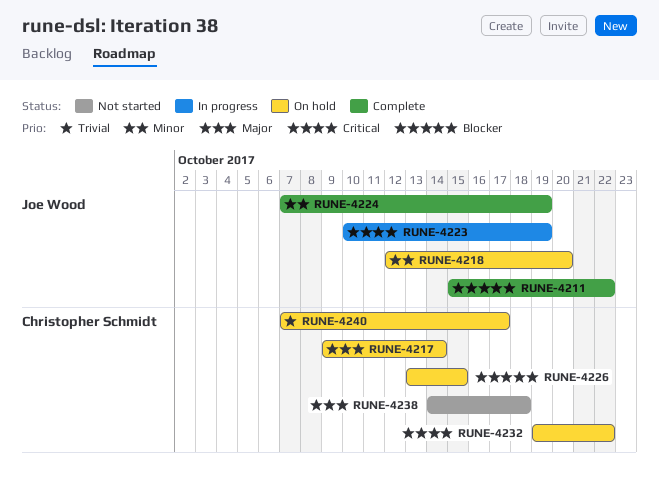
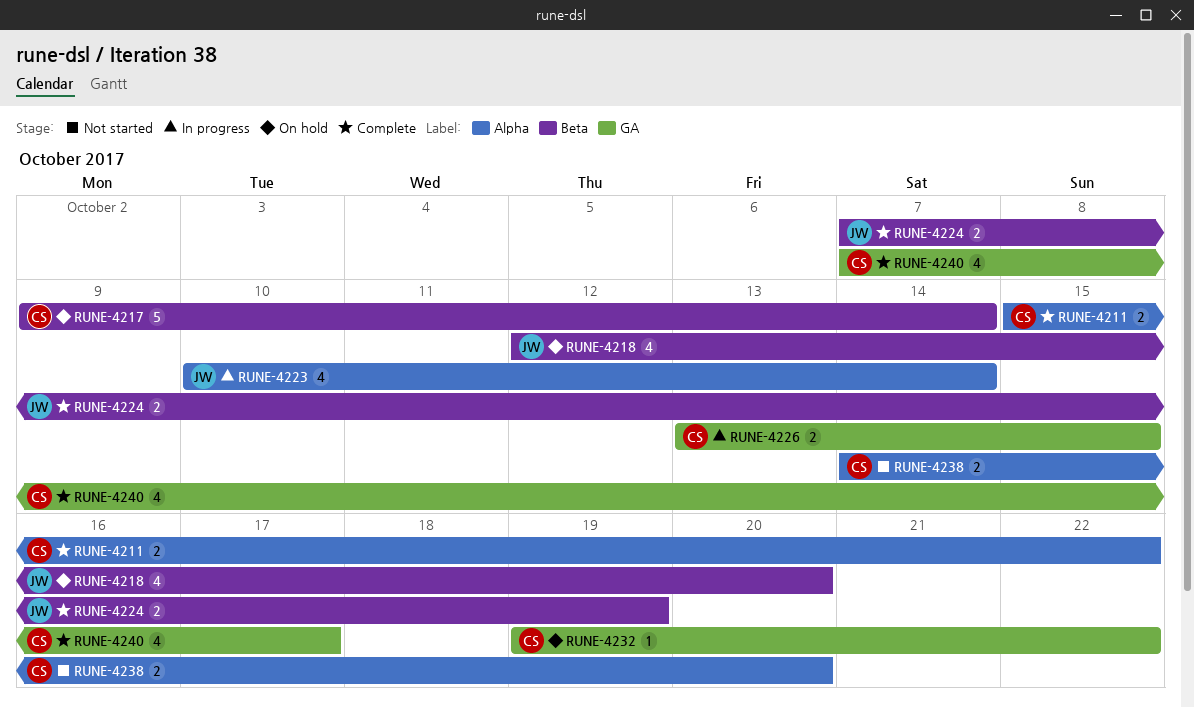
RUNE-4211, owner: Joe Wood -> Christopher Schmidt
RUNE-4223, due: Oct 19 -> Oct 14
RUNE-4226, status: On hold -> In progress
RUNE-4238, due: Oct 18 -> Oct 20
RUNE-4240, status: On hold -> Complete

